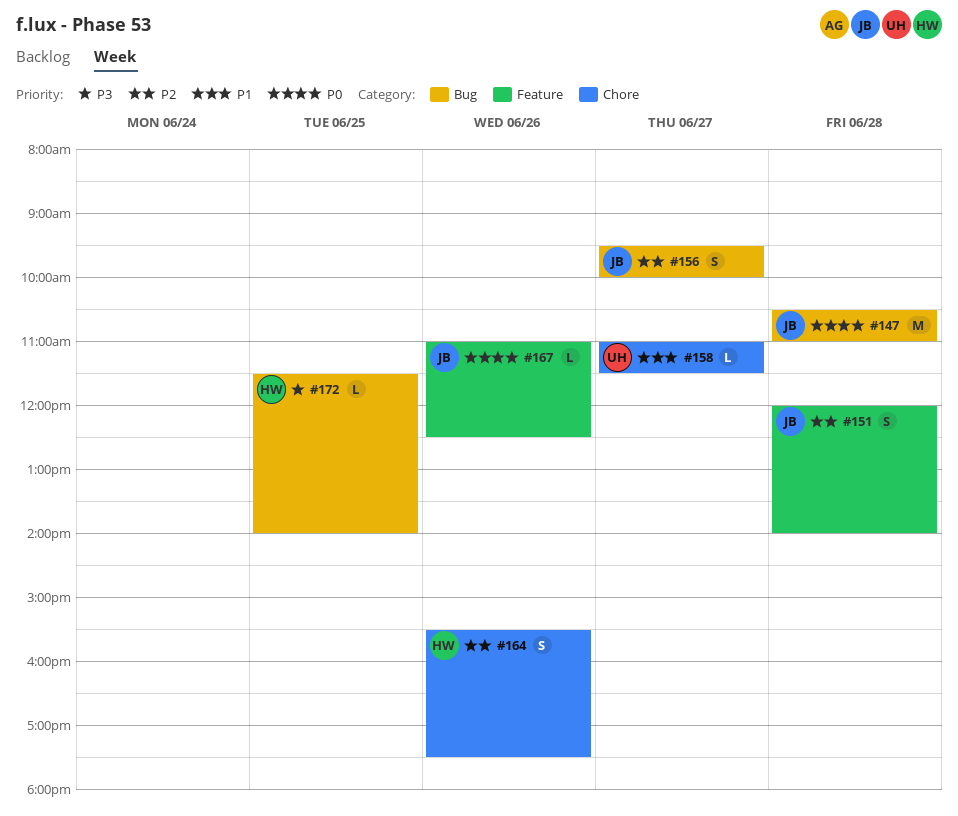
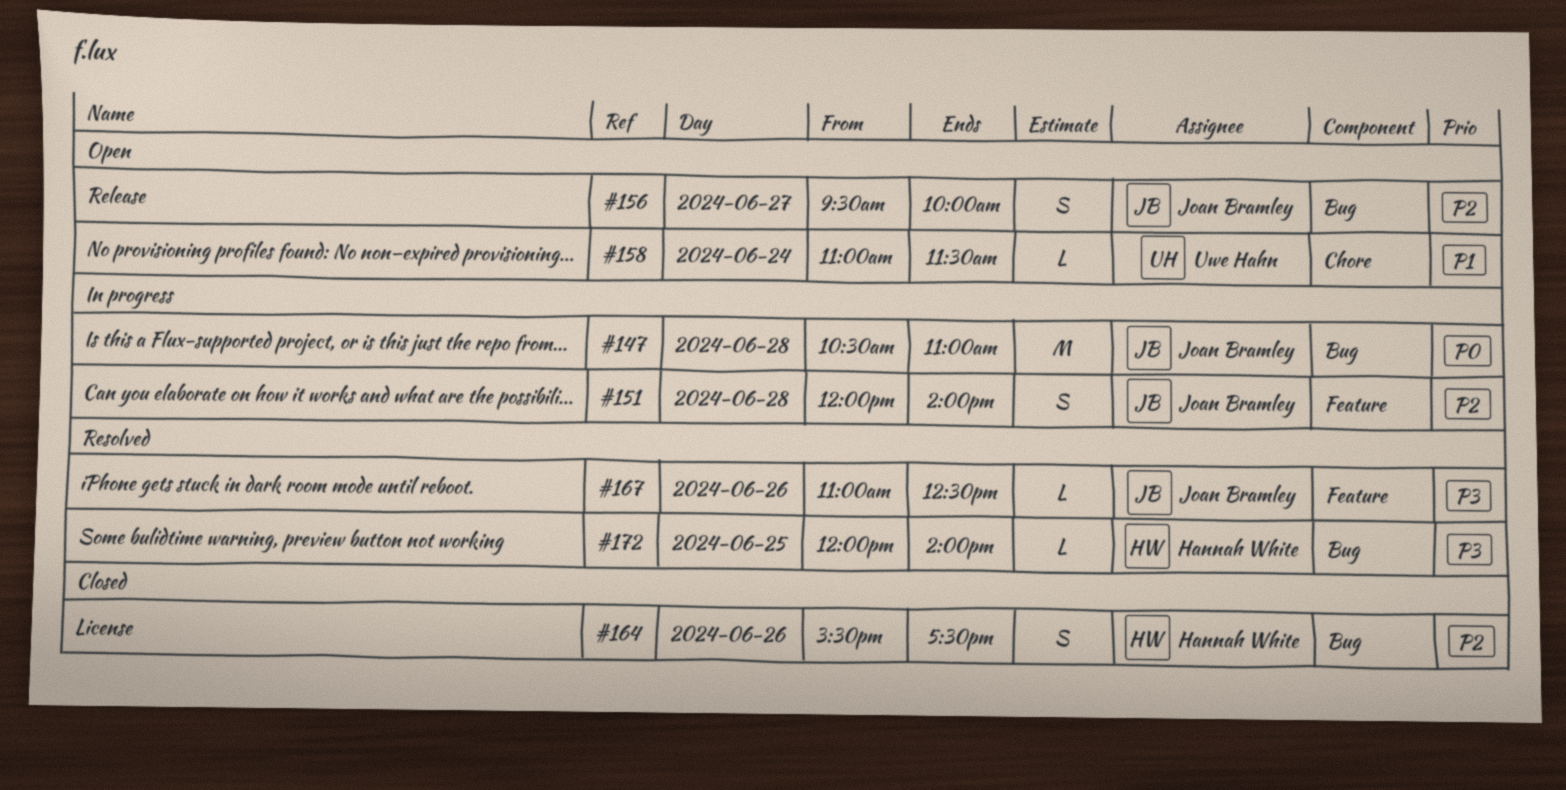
#158, day: Jun 27 -> Jun 24
#164, label: Chore -> Bug
#167, priority: P0 -> P3
#172, begins: 11:30 -> 12:00

